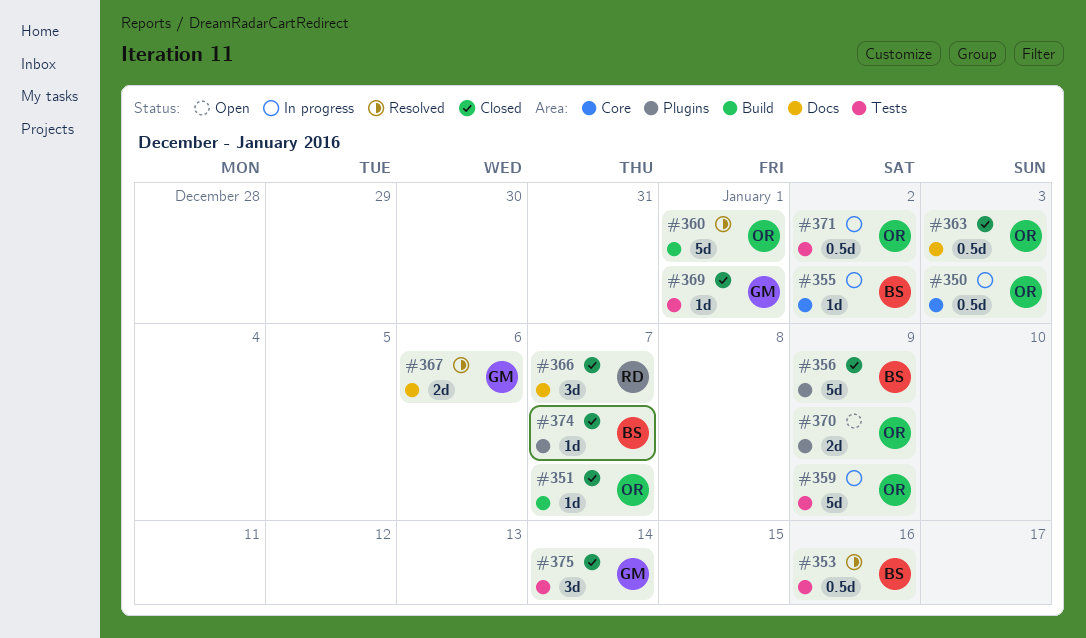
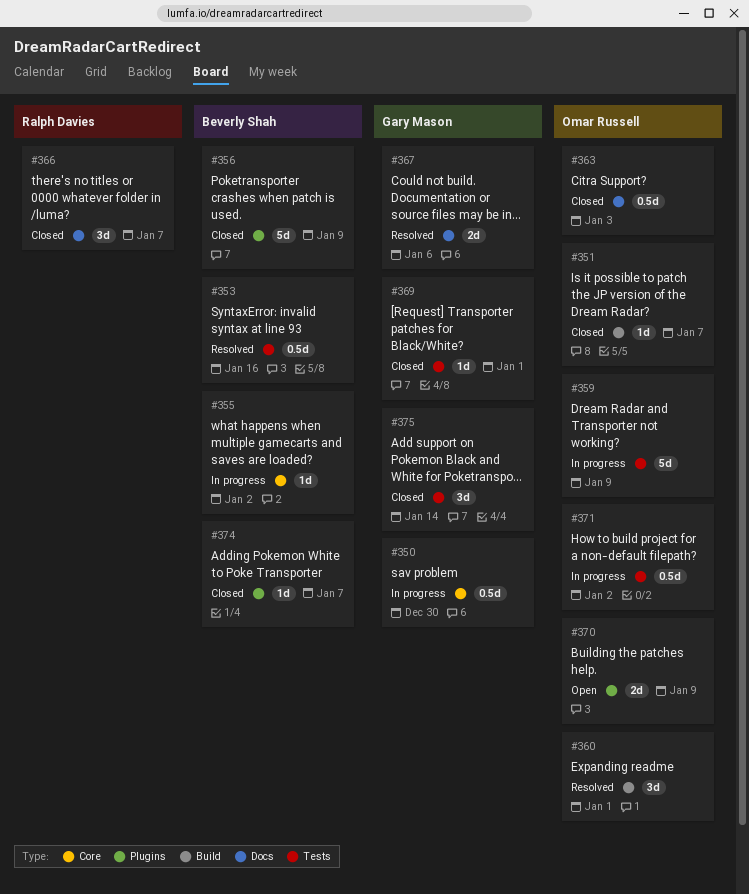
#350, owner: Omar Russell -> Gary Mason
#350, due: Jan 3 -> Dec 30
#360, estimate: 5d -> 3d

